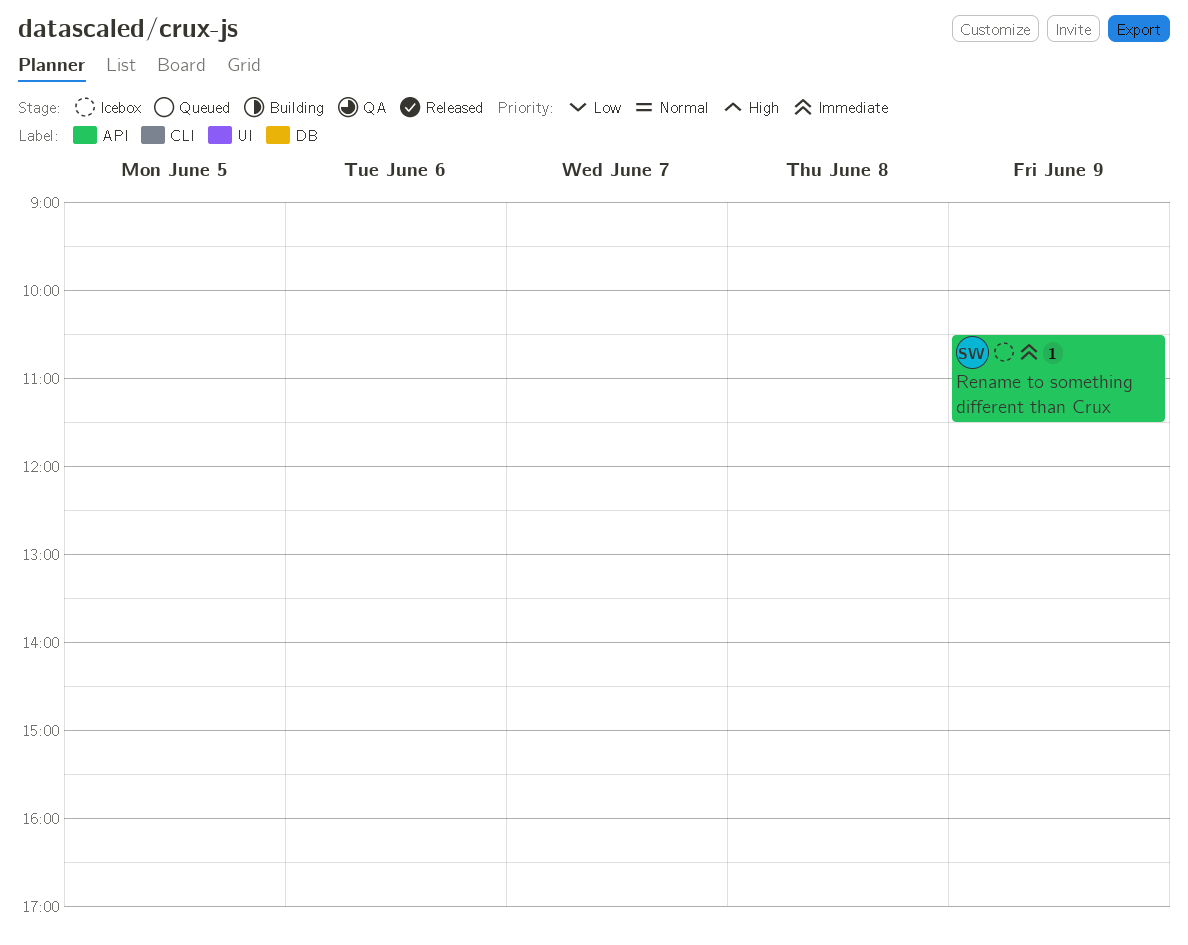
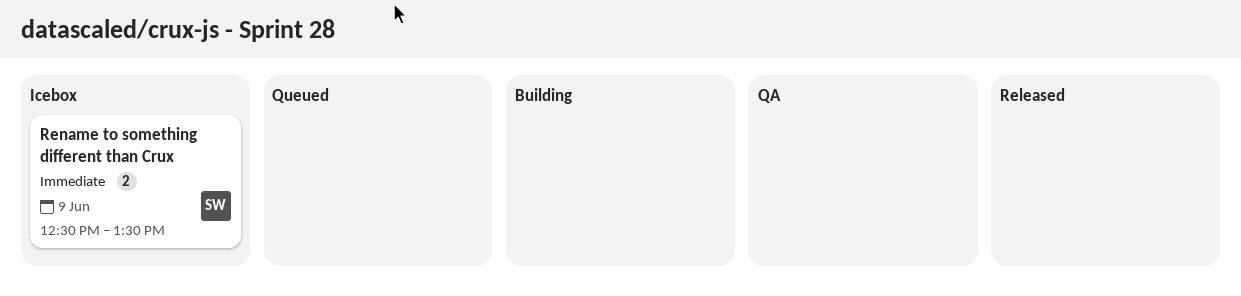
Rename to something different than Crux, estimate: 1 -> 2
Rename to something different than Crux, begins: 10:30 -> 12:30
Rename to something different than Crux, ends: 11:30 -> 13:30

